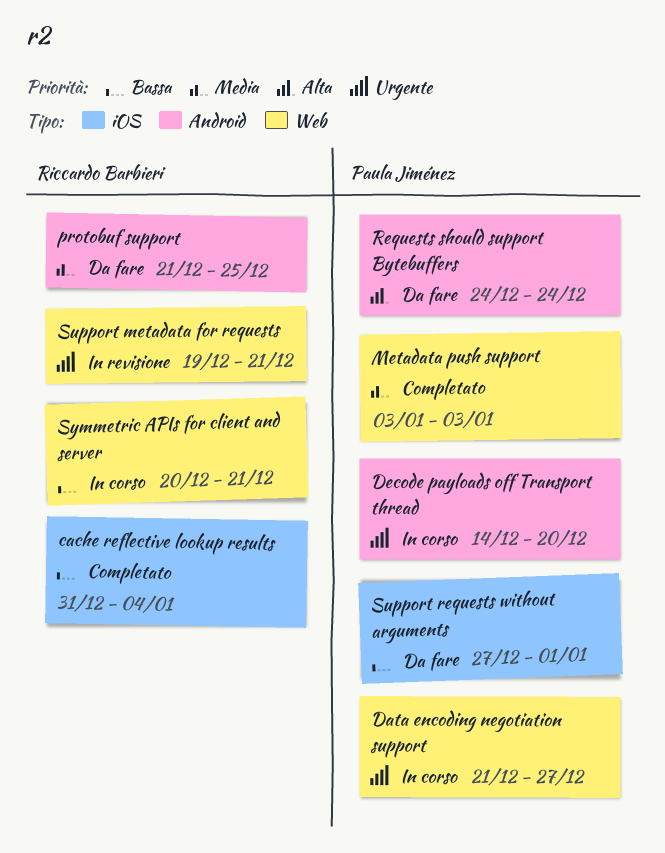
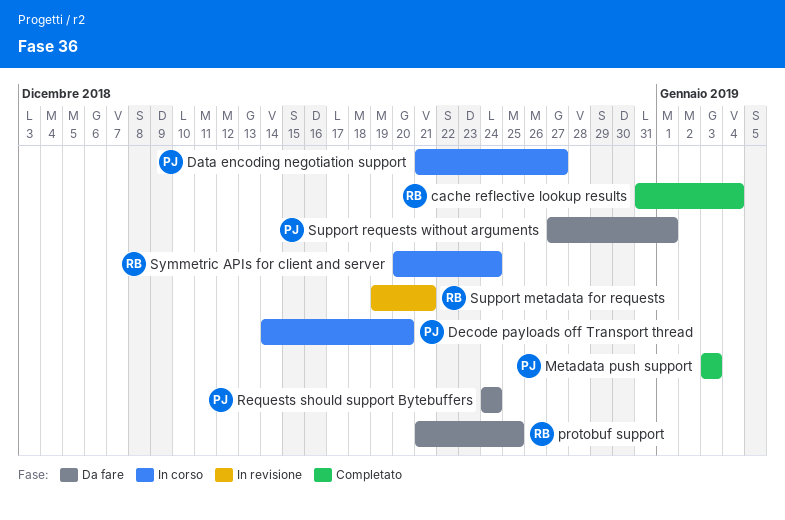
Symmetric APIs for client and server, due: Dec 21 -> Dec 24

